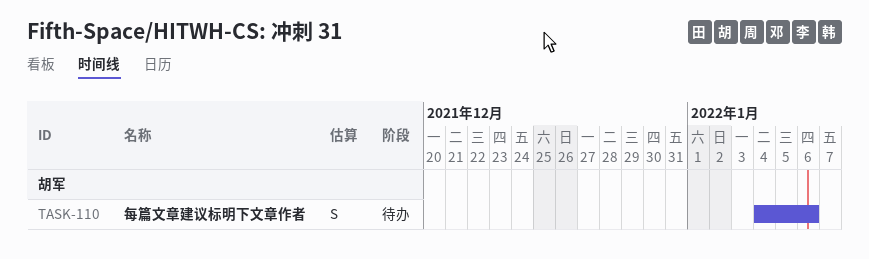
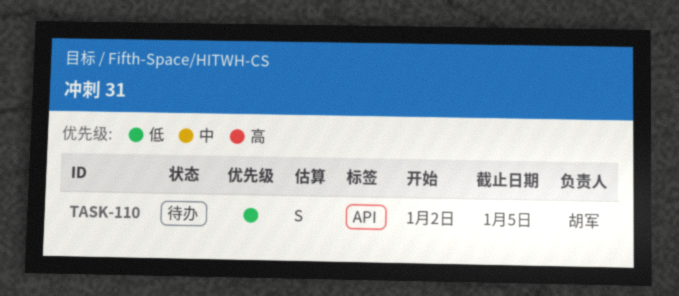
TASK-110, start: Jan 4 -> Jan 2
TASK-110, due: Jan 6 -> Jan 5

